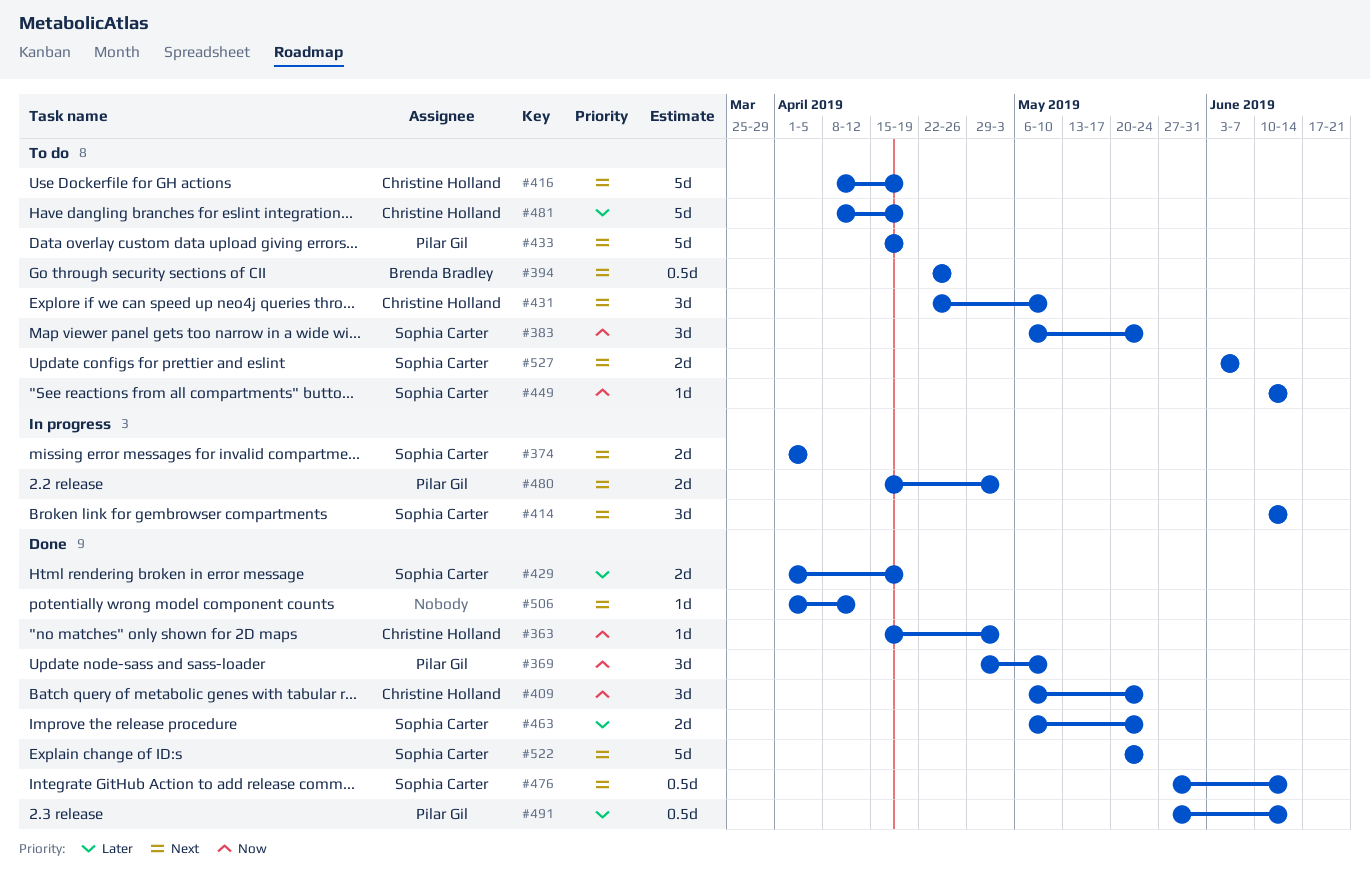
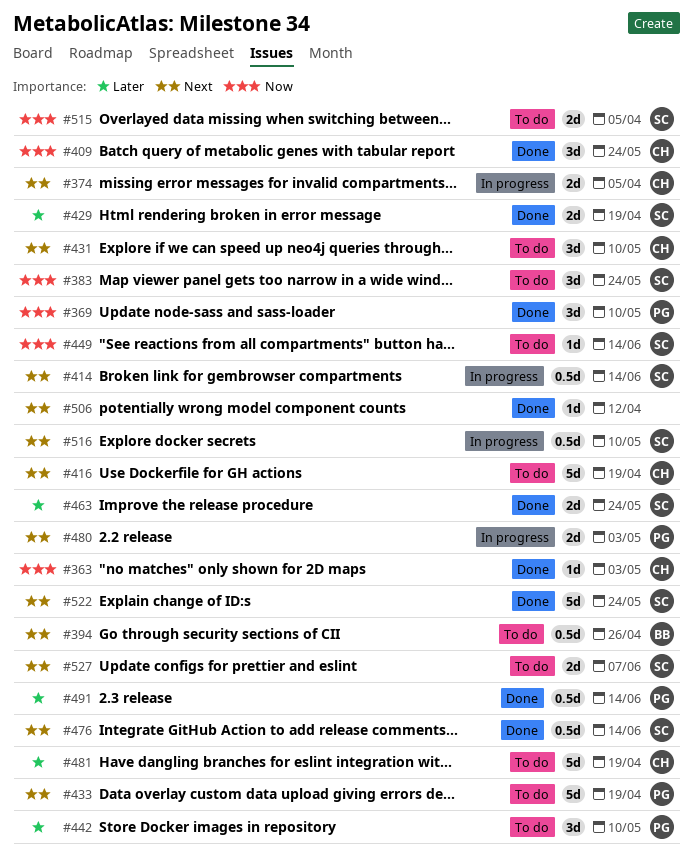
#374, owner: Sophia Carter -> Christine Holland
#414, estimate: 3d -> 0.5d
#442: none -> present
#515: none -> present
#516: none -> present

